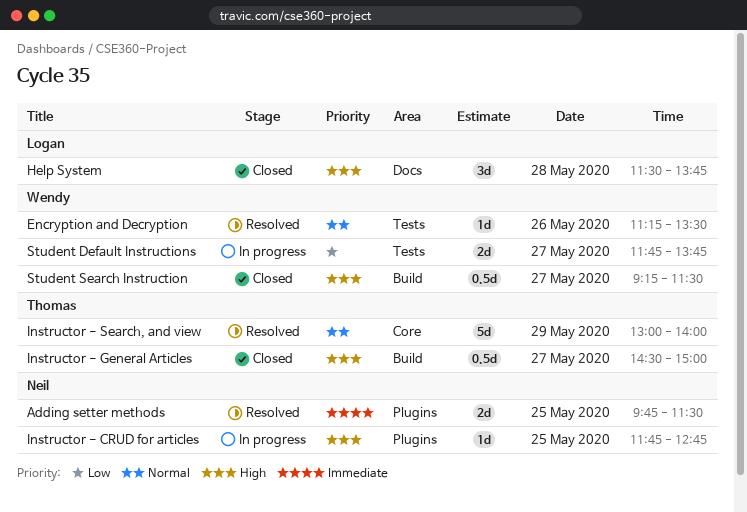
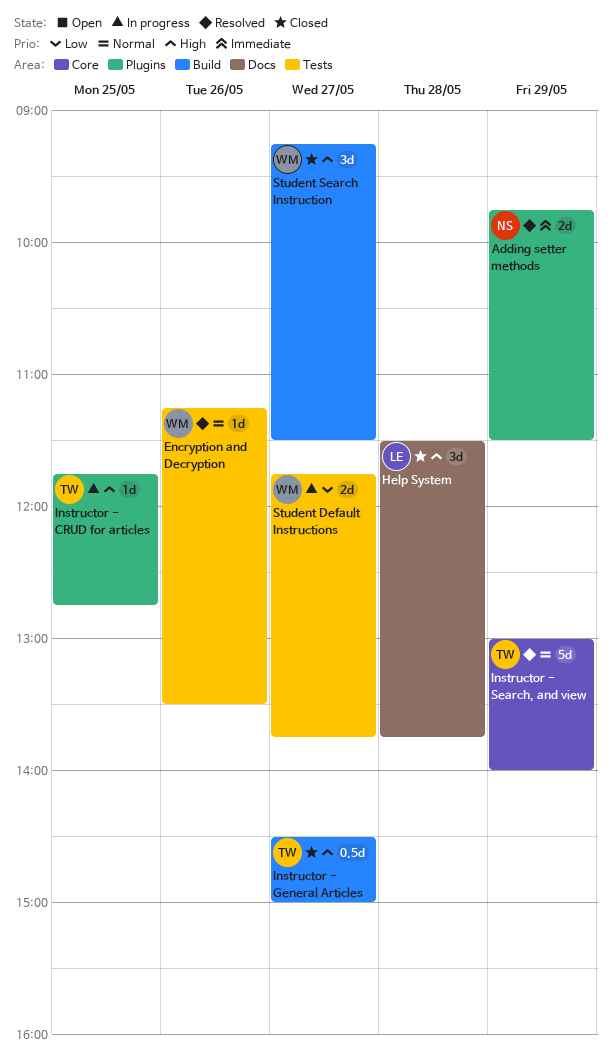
Adding setter methods, day: May 25 -> May 29
Instructor - CRUD for articles, owner: Neil -> Thomas
Student Search Instruction, estimate: 0.5d -> 3d

